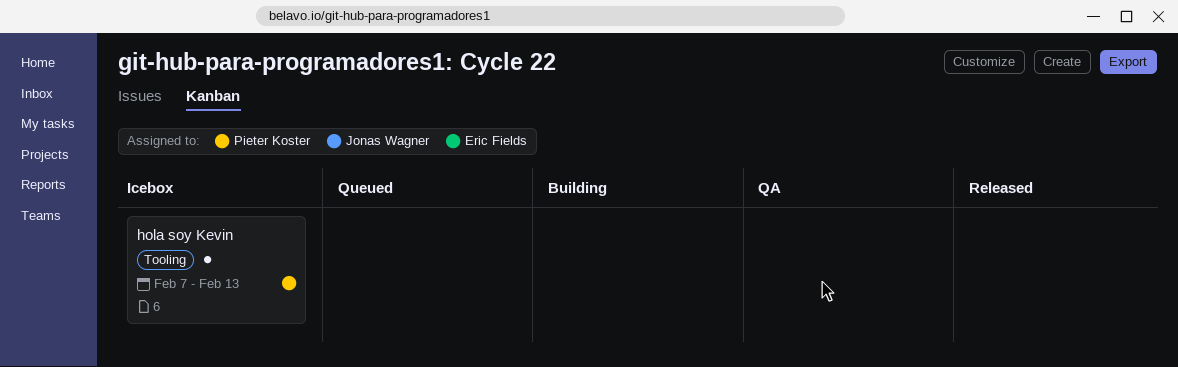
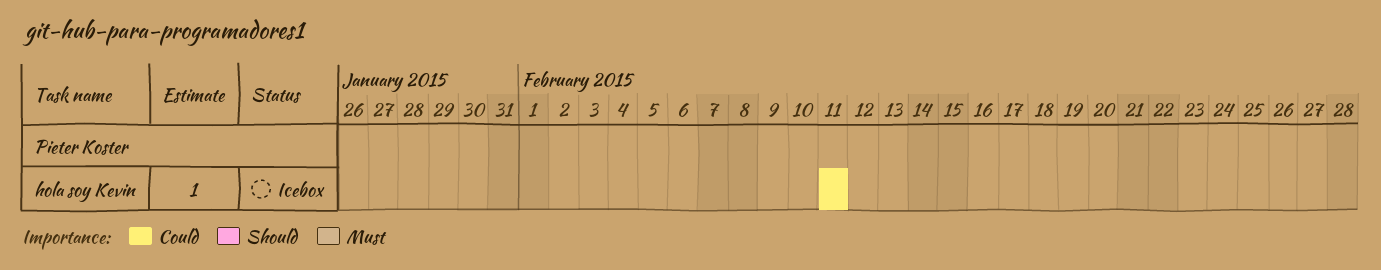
hola soy Kevin, start: Feb 7 -> Feb 11
hola soy Kevin, due: Feb 13 -> Feb 11

